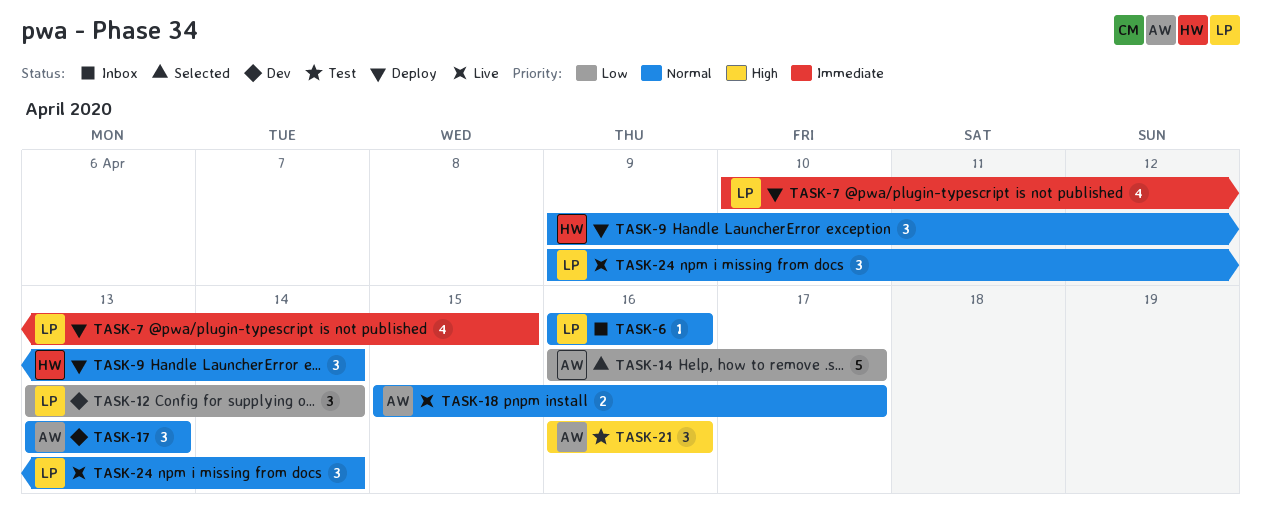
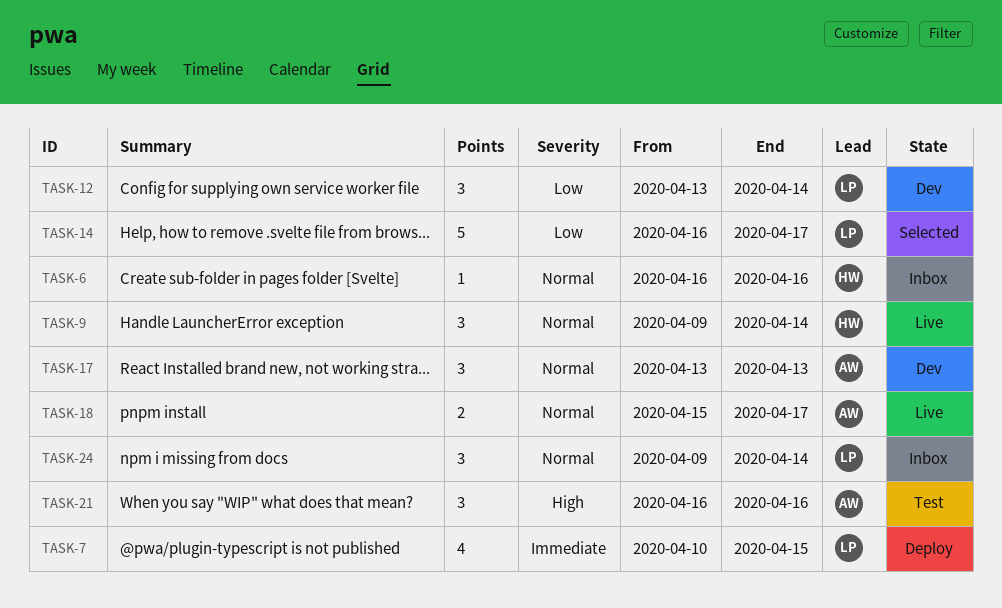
TASK-6, owner: LP -> HW
TASK-9, status: Deploy -> Live
TASK-14, owner: AW -> LP
TASK-24, status: Live -> Inbox

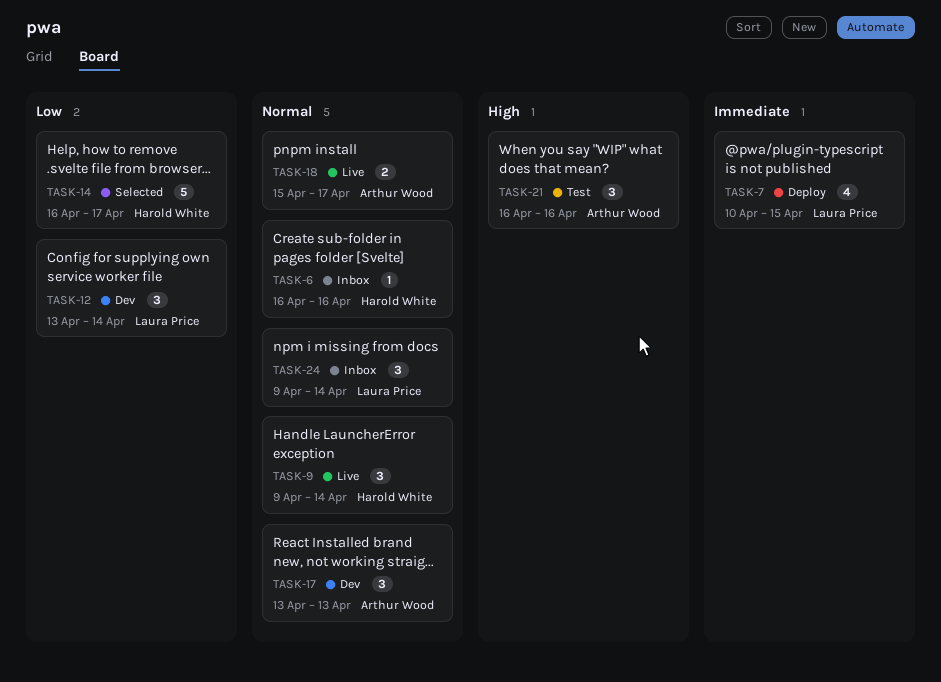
TASK-14, owner: Laura Price -> Harold White

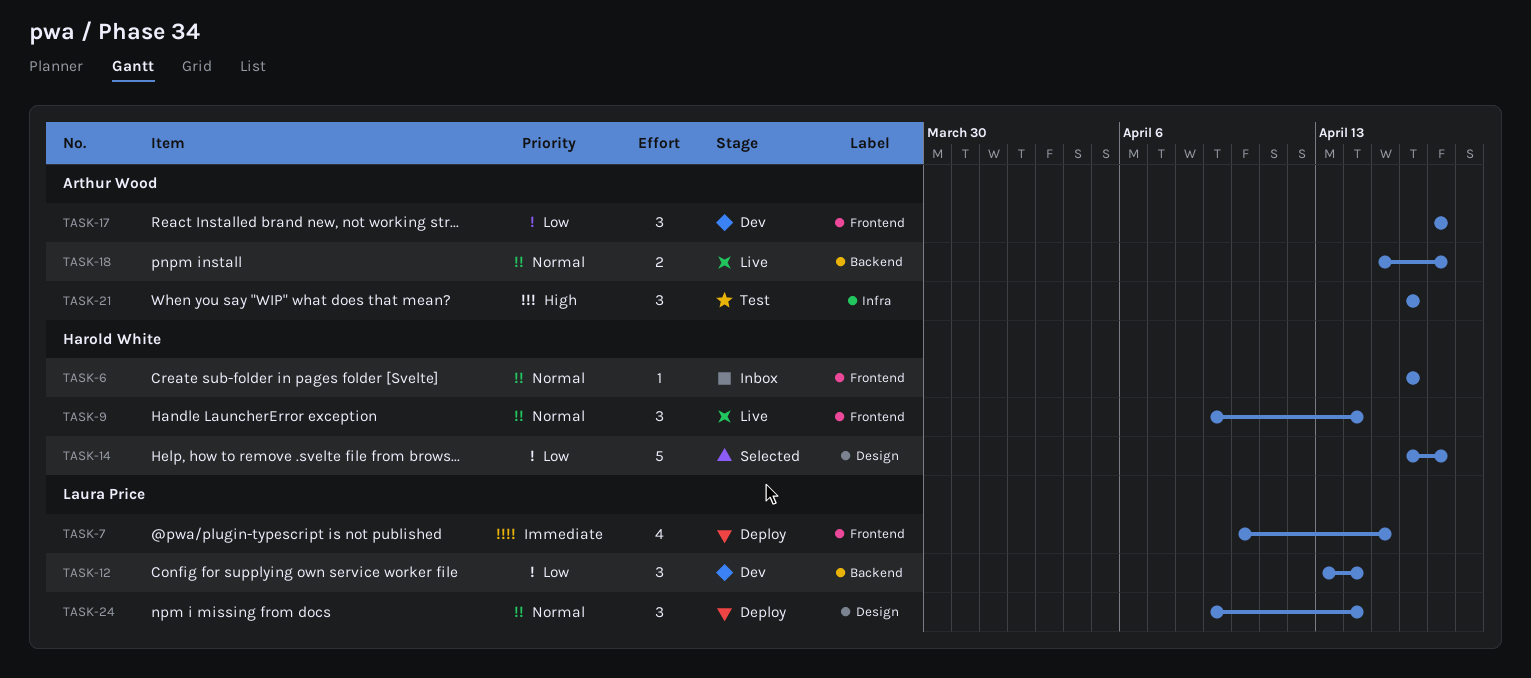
TASK-17, priority: Normal -> Low
TASK-17, start: Apr 13 -> Apr 17
TASK-17, due: Apr 13 -> Apr 17
TASK-24, status: Inbox -> Deploy

